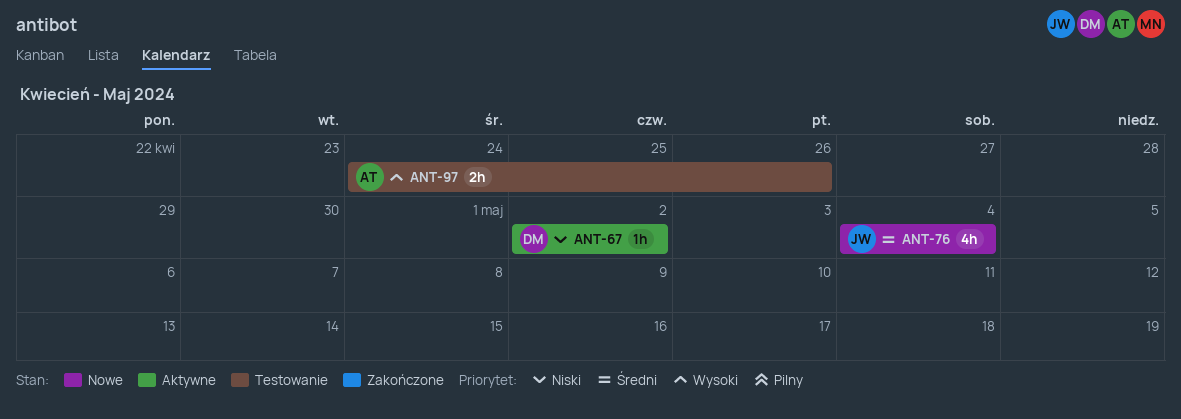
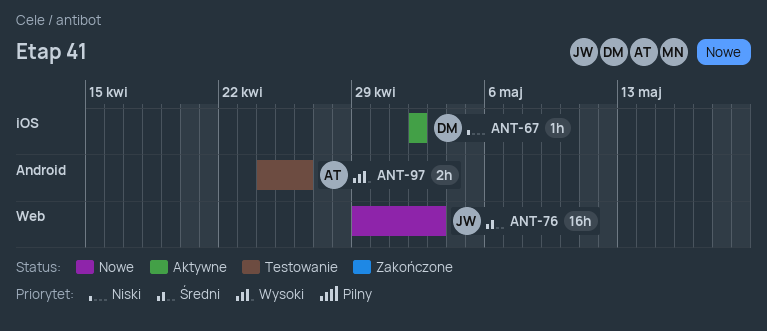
ANT-76, estimate: 4h -> 16h
ANT-76, start: May 4 -> Apr 29
ANT-76, due: May 4 -> May 3

